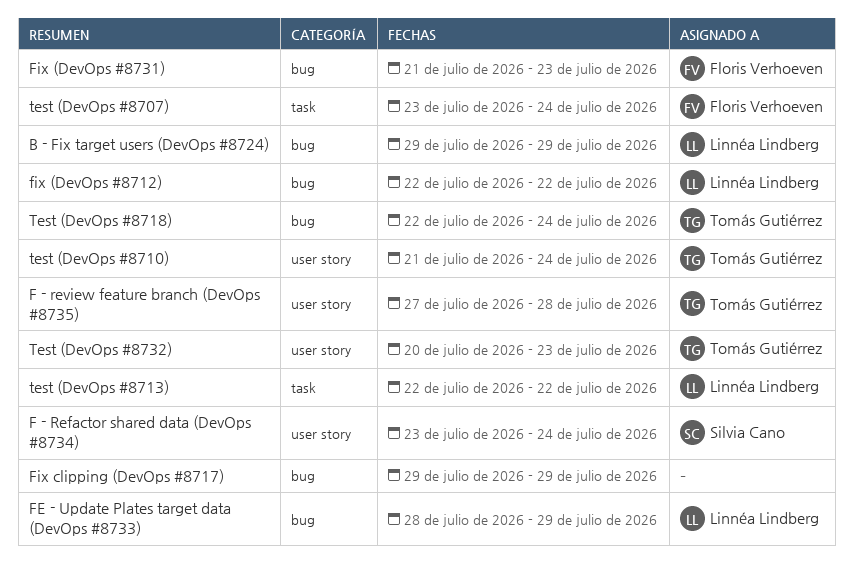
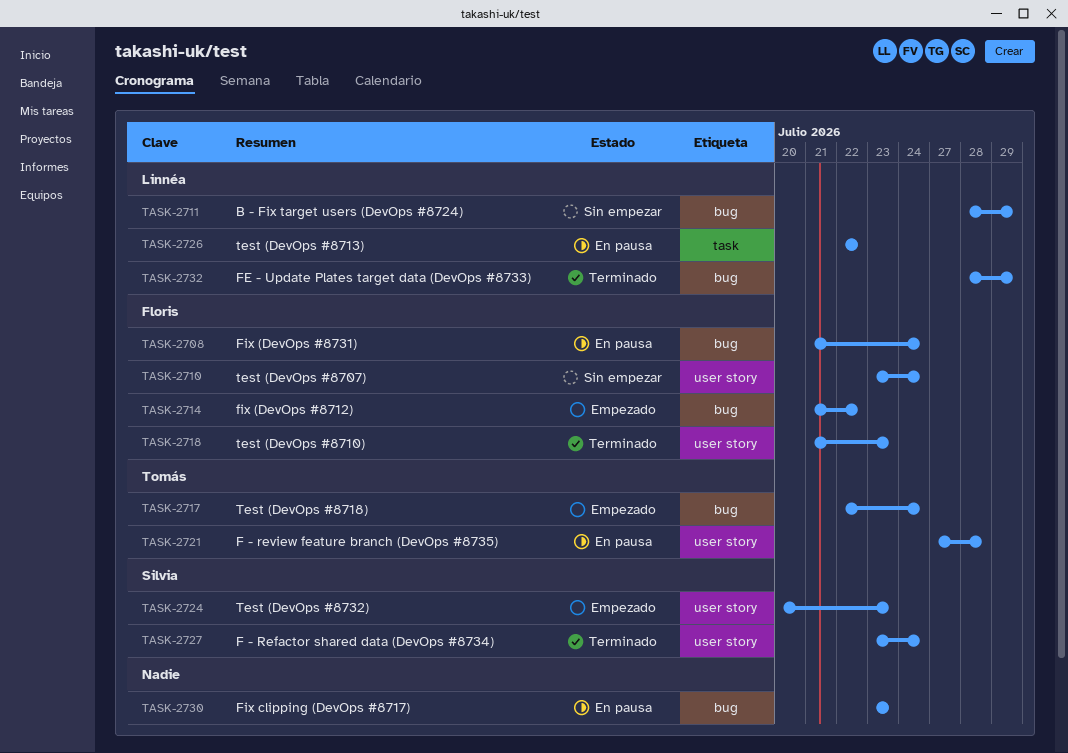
B - Fix target users (DevOps #8724), start: Jul 29 -> Jul 28
fix (DevOps #8712), owner: Linnéa Lindberg -> Floris Verhoeven
fix (DevOps #8712), start: Jul 22 -> Jul 21
Fix (DevOps #8731), due: Jul 23 -> Jul 24
Fix clipping (DevOps #8717), start: Jul 29 -> Jul 23
Fix clipping (DevOps #8717), due: Jul 29 -> Jul 23
test (DevOps #8707), label: task -> user story
test (DevOps #8710), owner: Tomás Gutiérrez -> Floris Verhoeven
test (DevOps #8710), due: Jul 24 -> Jul 23
Test (DevOps #8732), owner: Tomás Gutiérrez -> Silvia Cano

